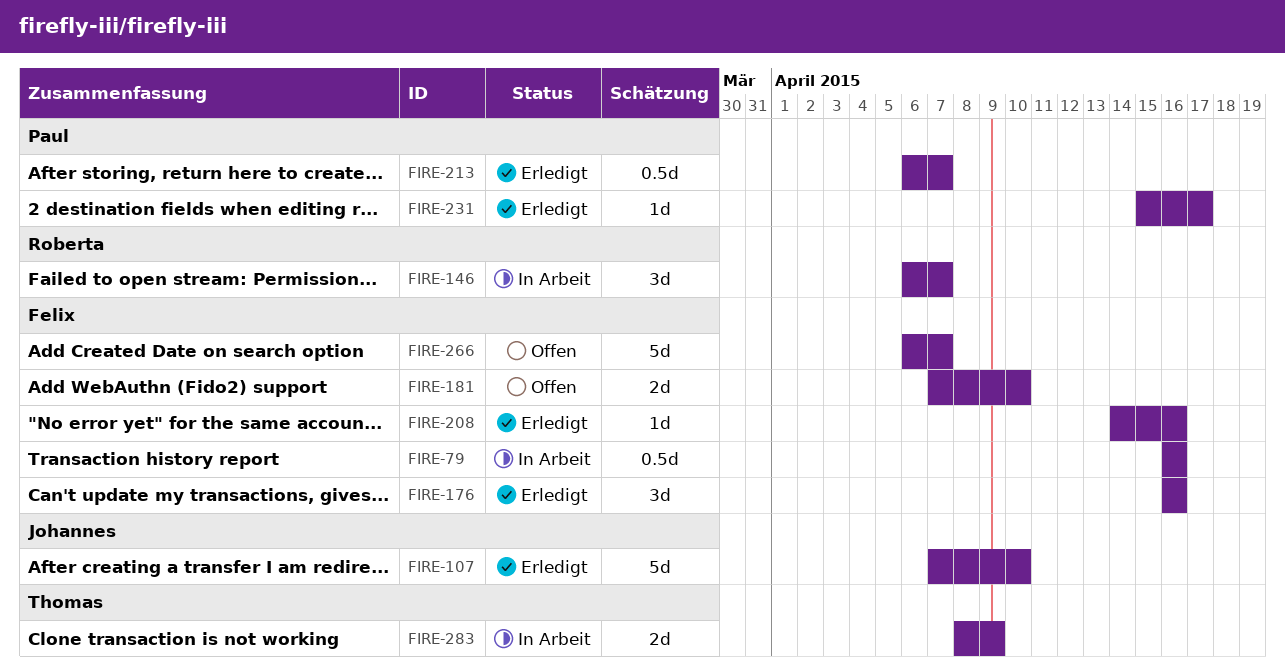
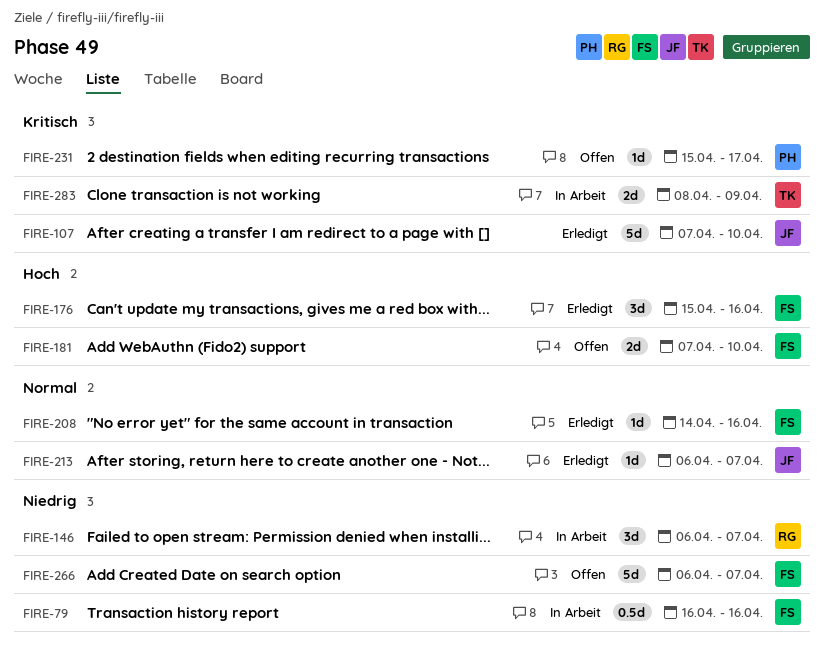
FIRE-176, start: Apr 16 -> Apr 15
FIRE-213, owner: Paul -> Johannes
FIRE-213, estimate: 0.5d -> 1d
FIRE-231, status: Erledigt -> Offen

